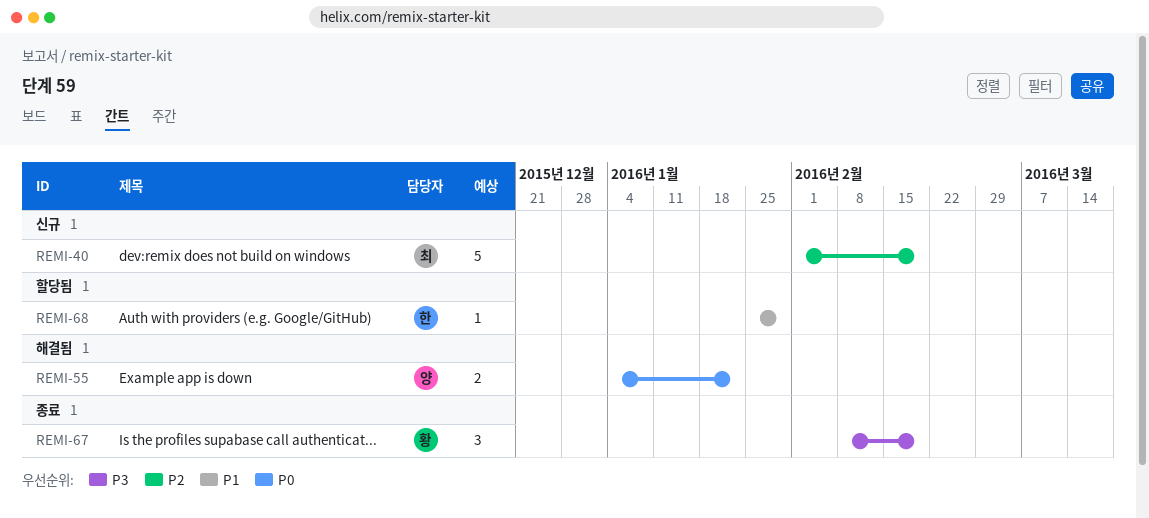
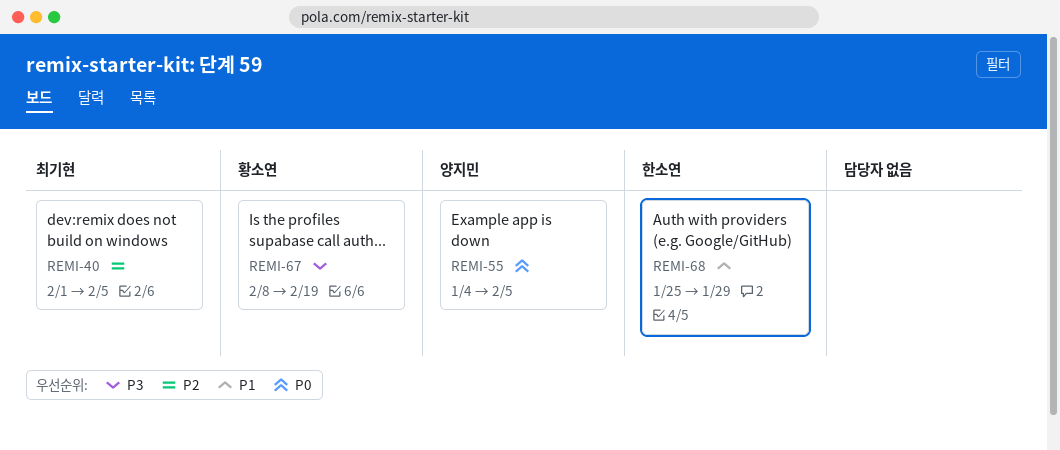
REMI-40, due: Feb 19 -> Feb 5
REMI-55, due: Jan 22 -> Feb 5

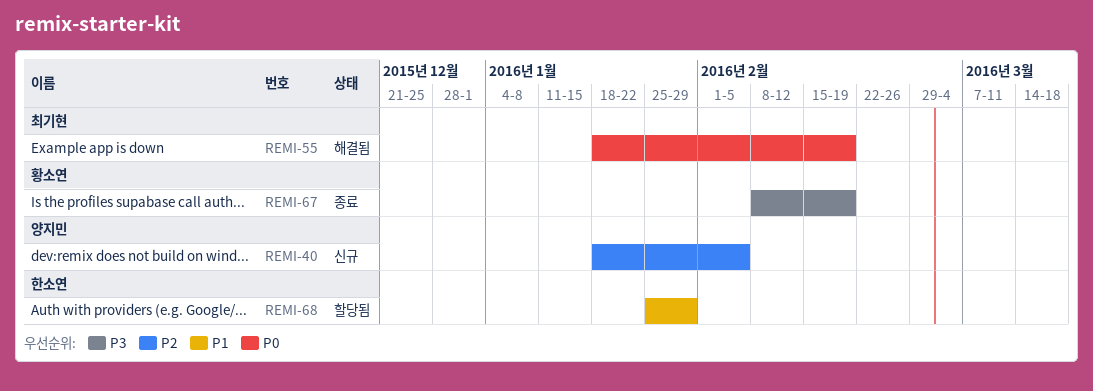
REMI-40, owner: 최기현 -> 양지민
REMI-40, start: Feb 1 -> Jan 18
REMI-55, owner: 양지민 -> 최기현
REMI-55, start: Jan 4 -> Jan 18
REMI-55, due: Feb 5 -> Feb 19

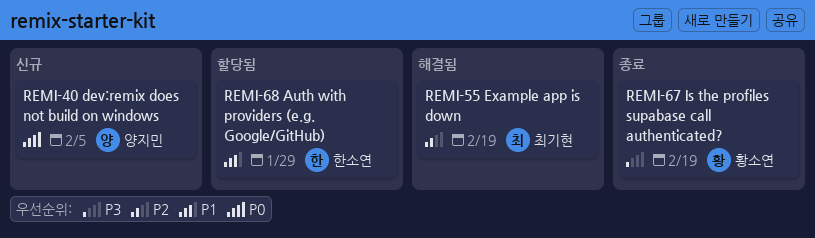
REMI-40, priority: P2 -> P0
REMI-55, priority: P0 -> P2

